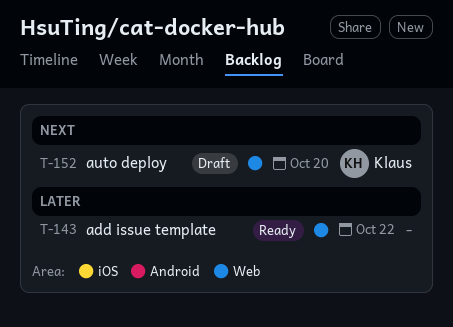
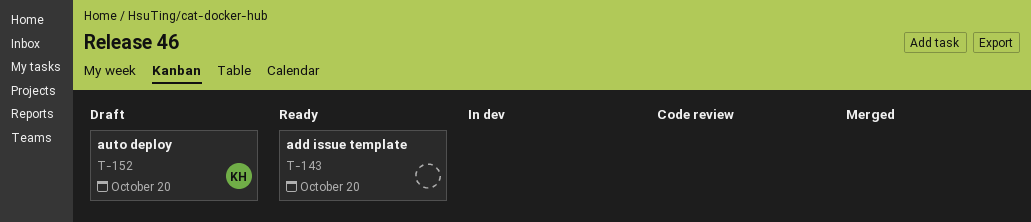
T-143, due: Oct 22 -> Oct 20

